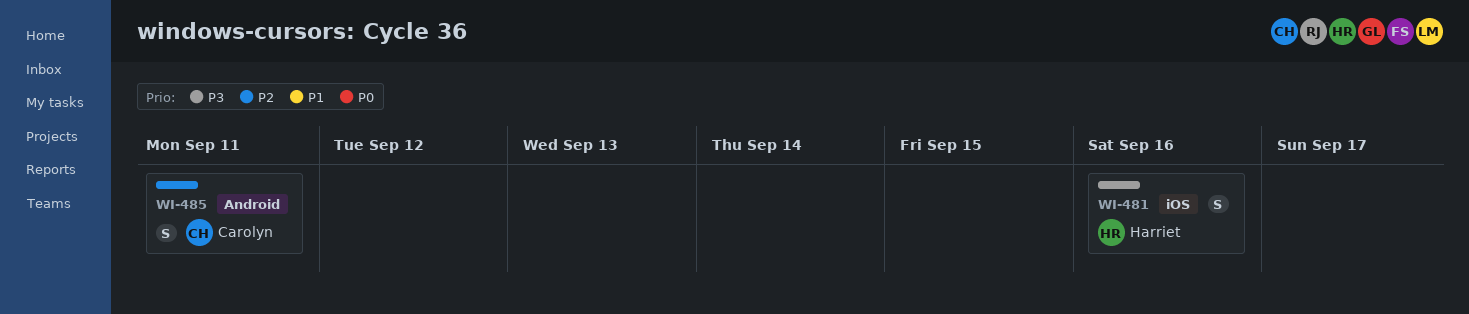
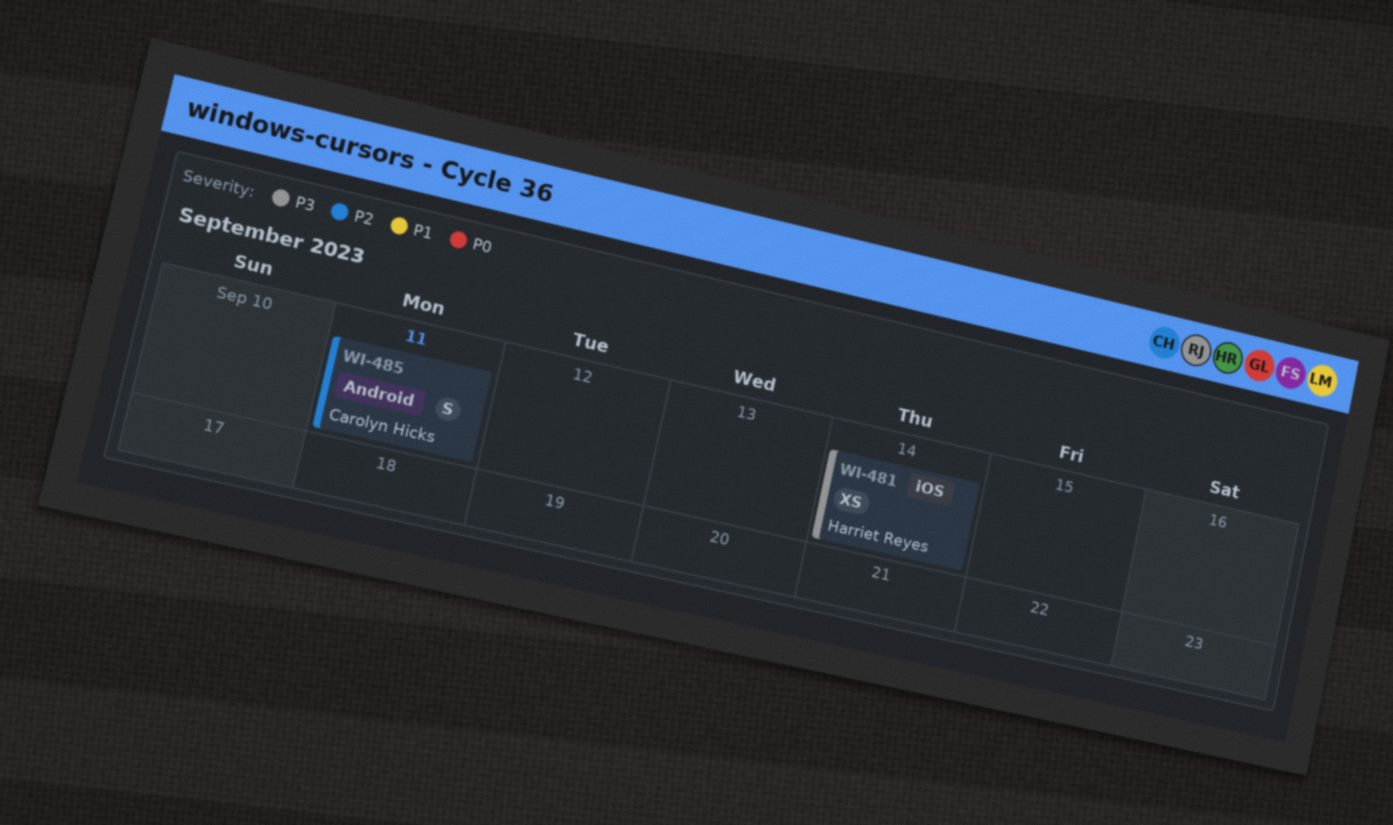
WI-481, estimate: S -> XS
WI-481, due: Sep 16 -> Sep 14

